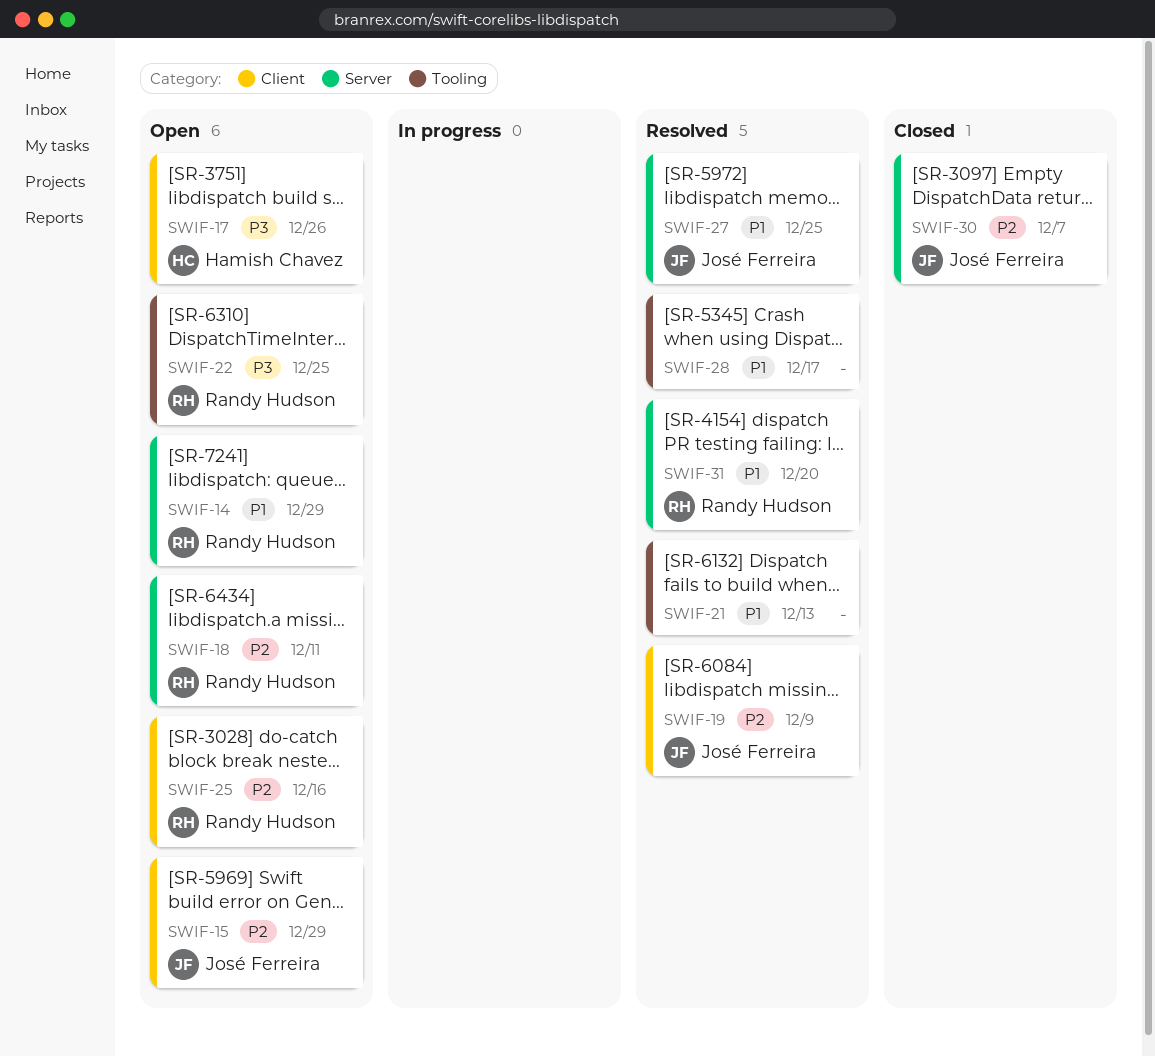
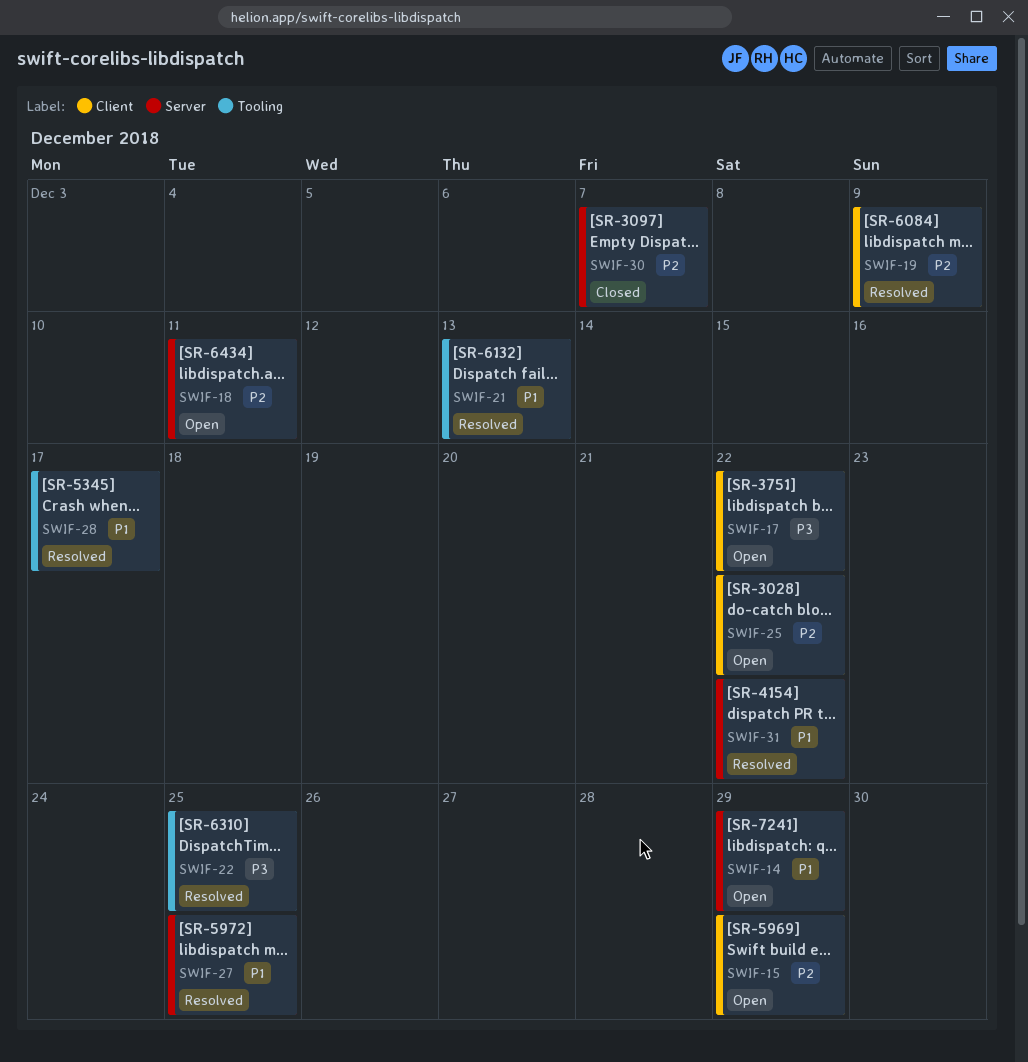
SWIF-17, due: Dec 26 -> Dec 22
SWIF-22, status: Open -> Resolved
SWIF-25, due: Dec 16 -> Dec 22
SWIF-31, due: Dec 20 -> Dec 22

